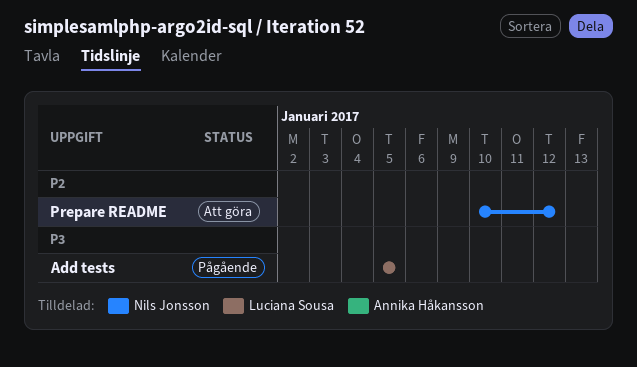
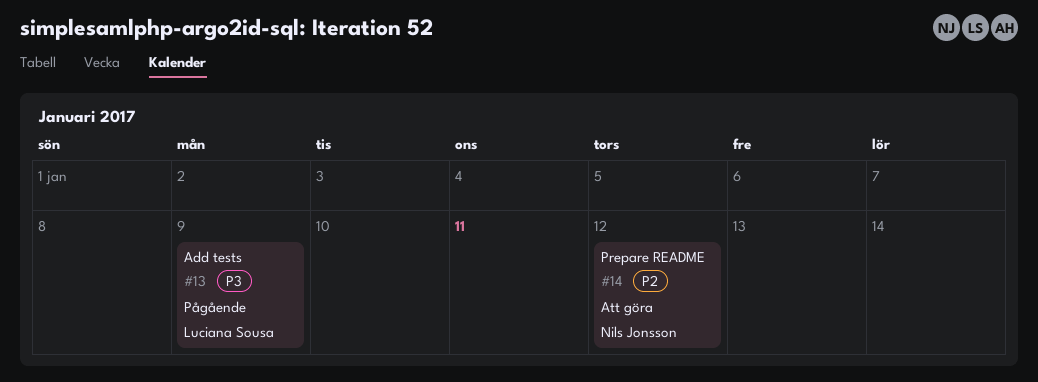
Add tests, due: Jan 5 -> Jan 9

